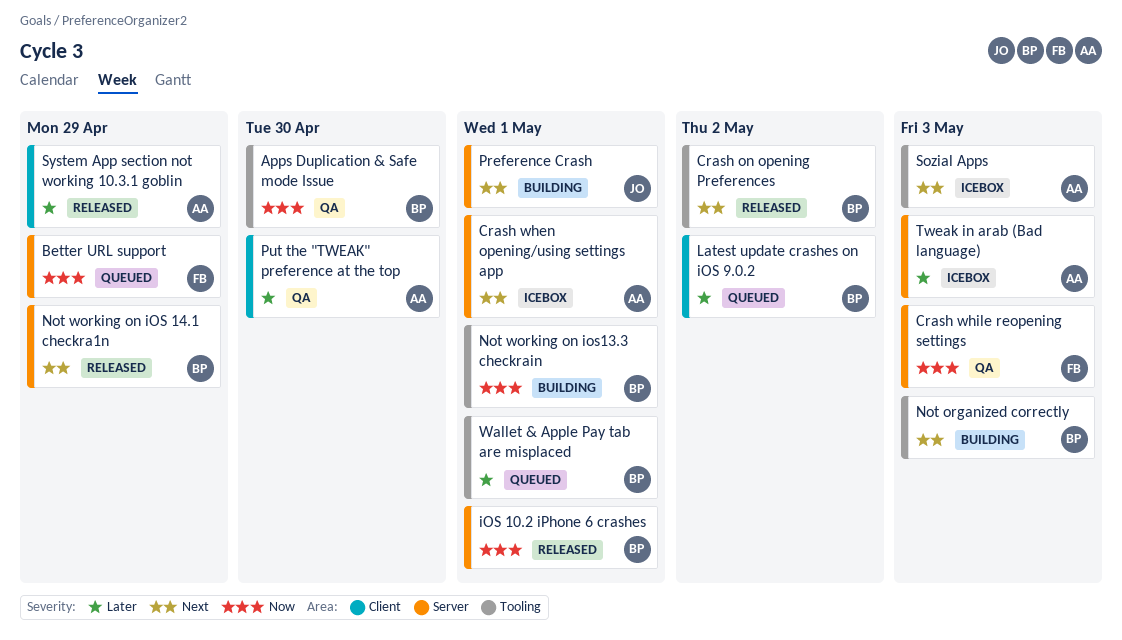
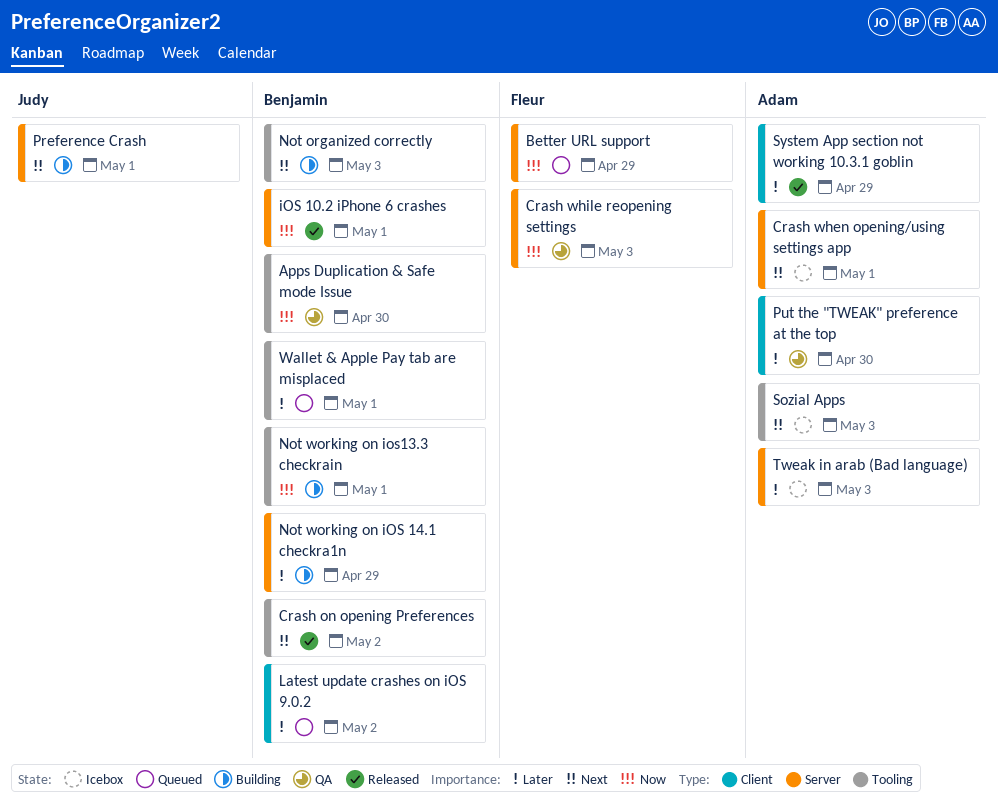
Not working on iOS 14.1 checkra1n, status: Released -> Building
Not working on iOS 14.1 checkra1n, priority: Next -> Later

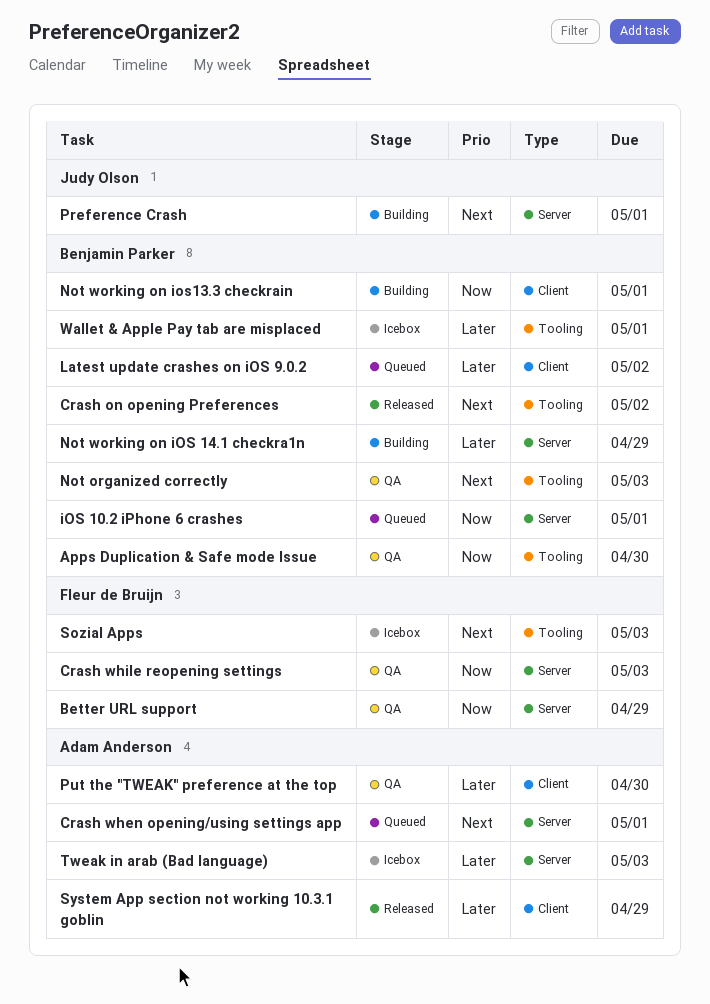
Better URL support, status: Queued -> QA
Crash when opening/using settings app, status: Icebox -> Queued
iOS 10.2 iPhone 6 crashes, status: Released -> Queued
Not organized correctly, status: Building -> QA
Not working on ios13.3 checkrain, label: Tooling -> Client
Sozial Apps, owner: Adam Anderson -> Fleur de Bruijn
Wallet & Apple Pay tab are misplaced, status: Queued -> Icebox

